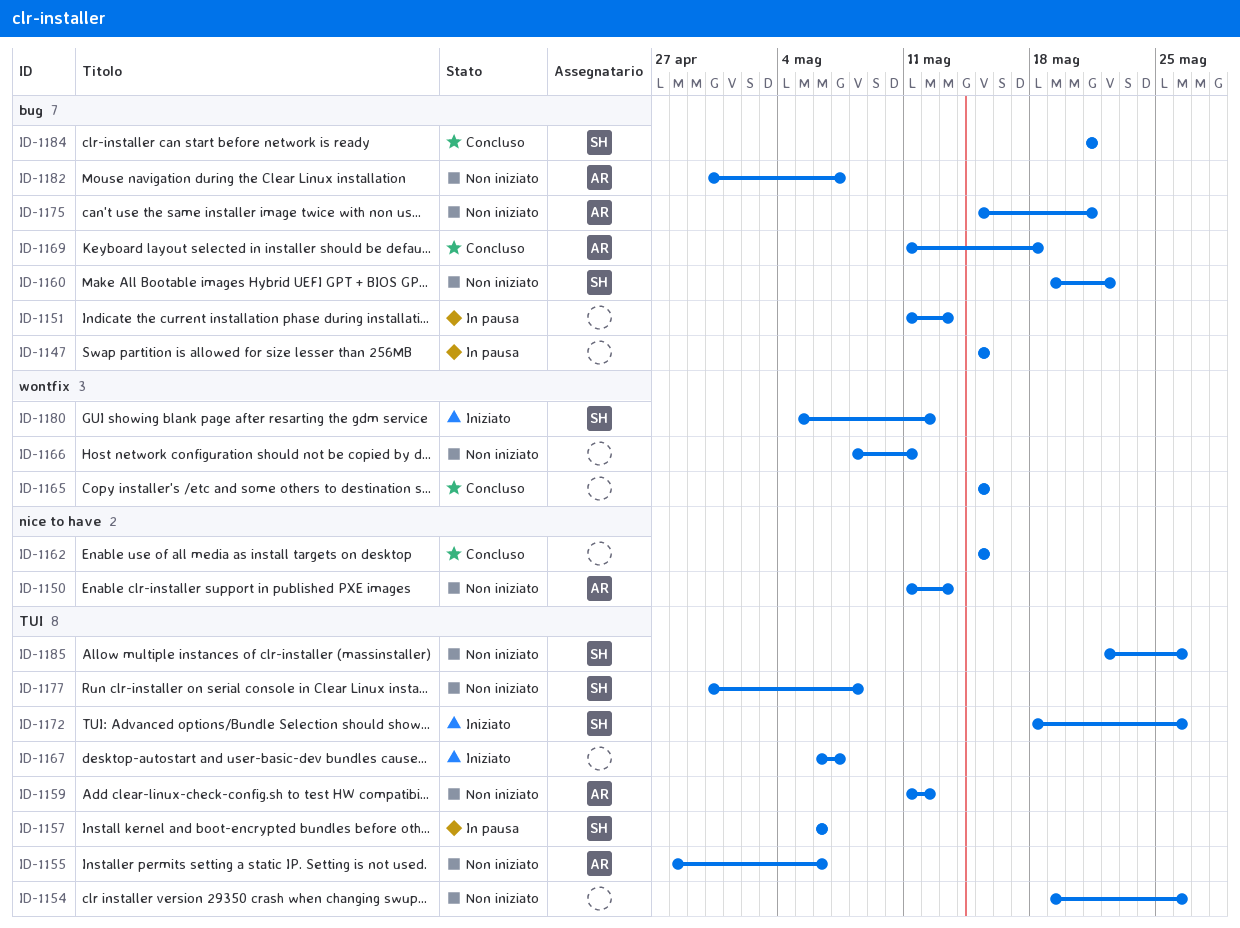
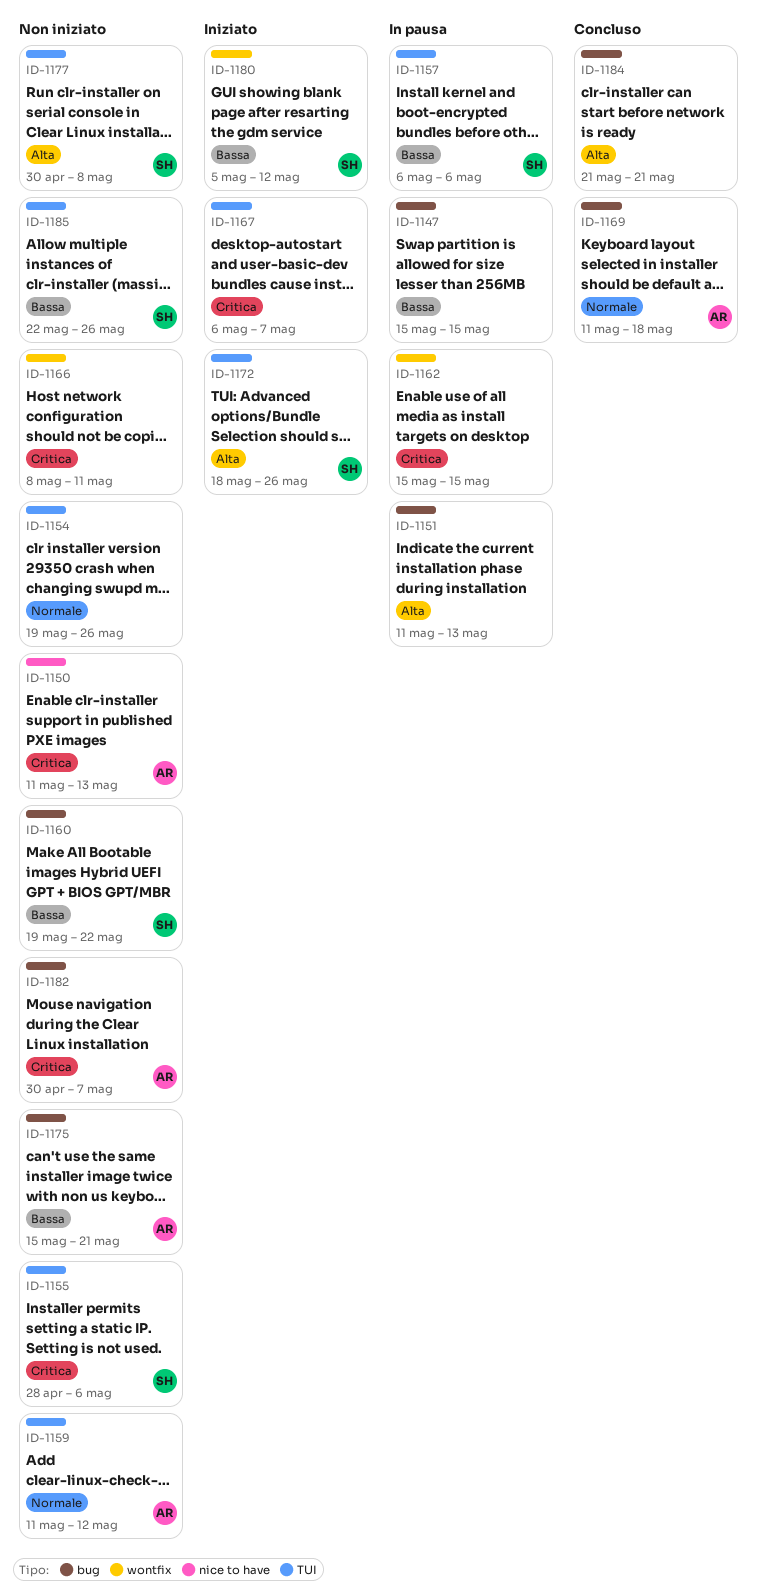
ID-1155, owner: AR -> SH
ID-1162, status: Concluso -> In pausa
ID-1162, label: nice to have -> wontfix
ID-1165: present -> none
ID-1184, owner: SH -> none

